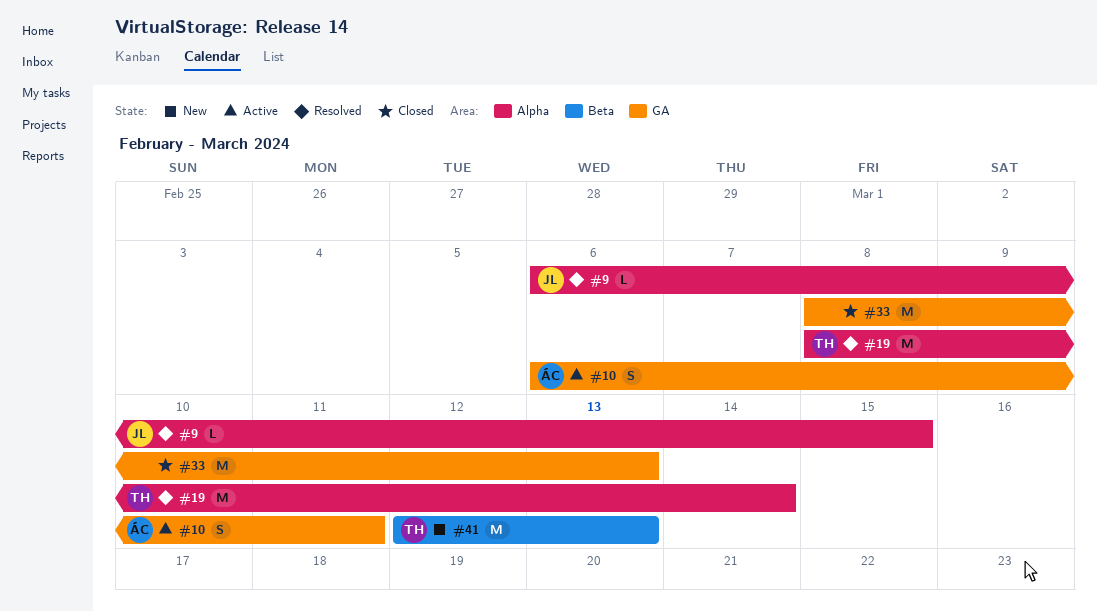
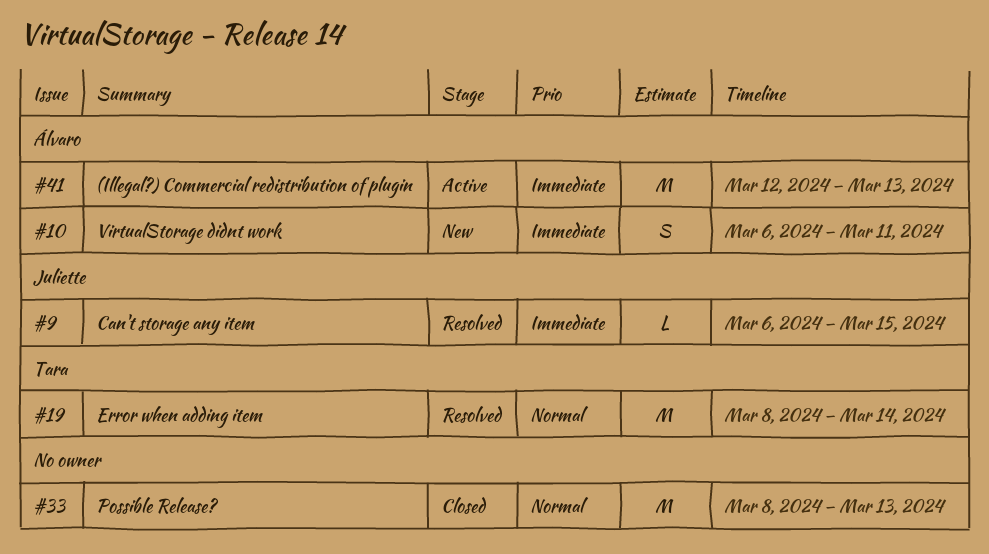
#10, status: Active -> New
#41, status: New -> Active
#41, owner: Tara -> Álvaro

